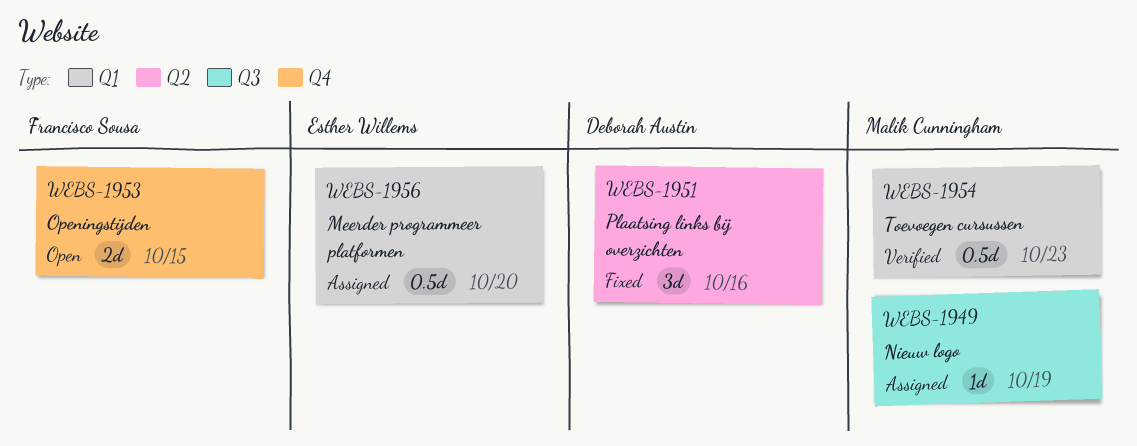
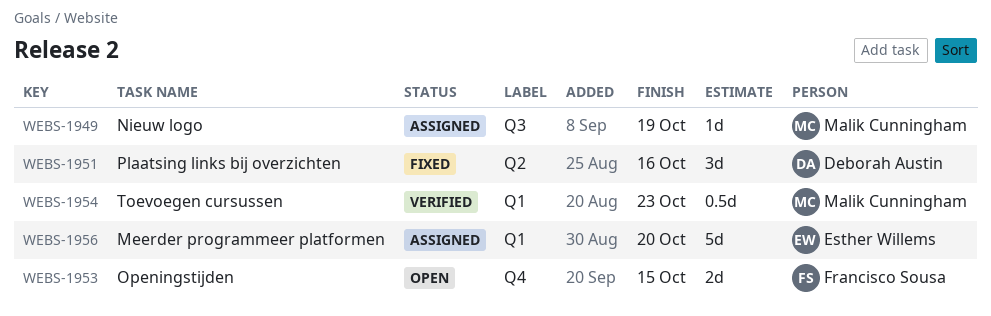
WEBS-1956, estimate: 0.5d -> 5d

